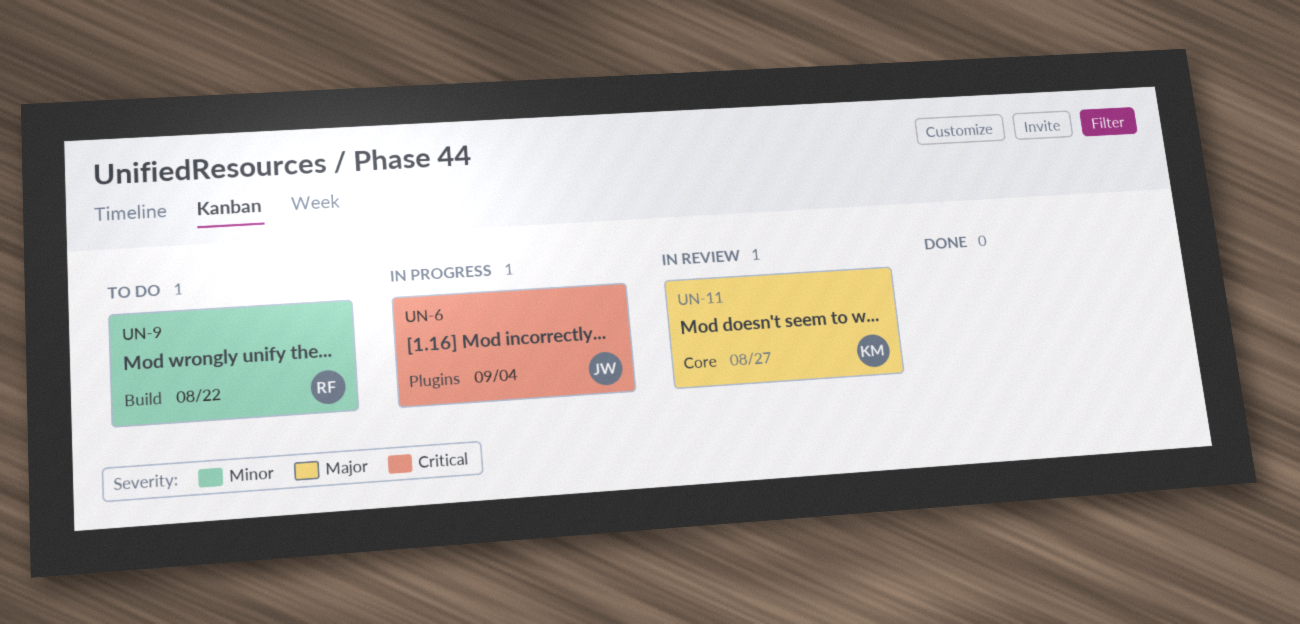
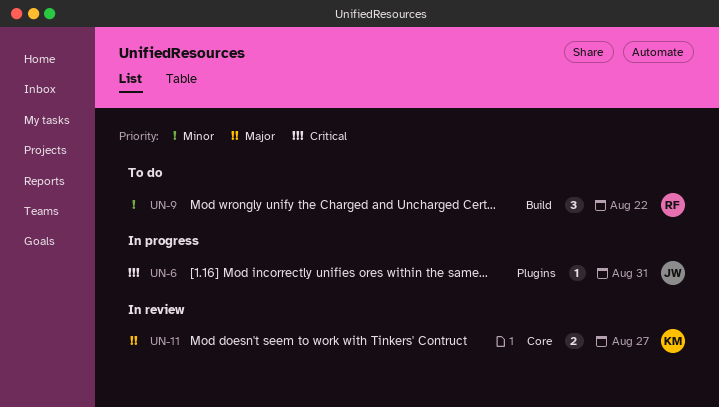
UN-6, due: Sep 4 -> Aug 31

